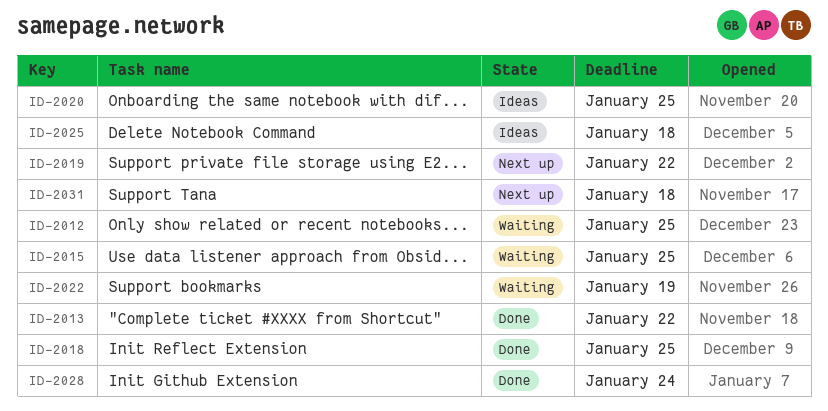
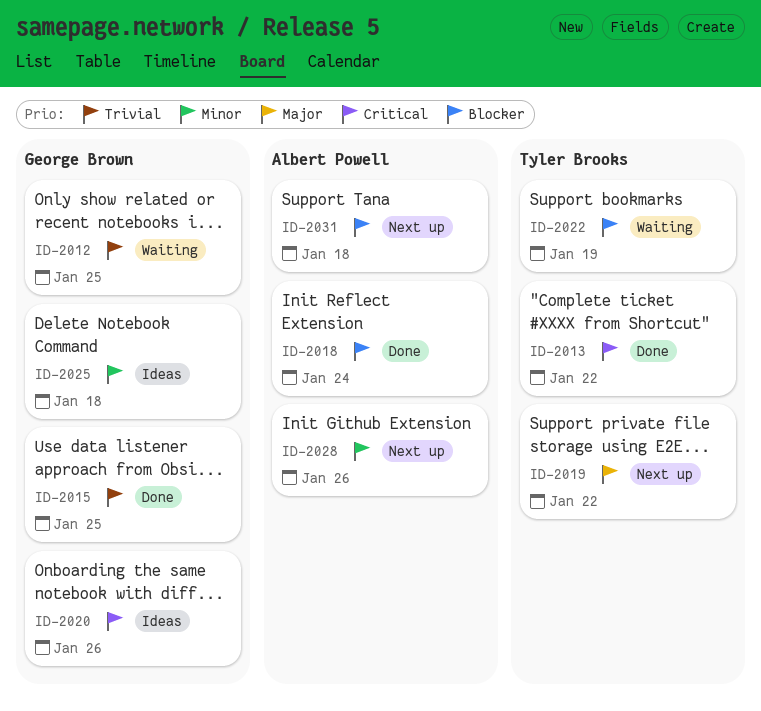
ID-2015, status: Waiting -> Done
ID-2018, due: Jan 25 -> Jan 24
ID-2020, due: Jan 25 -> Jan 26
ID-2028, status: Done -> Next up
ID-2028, due: Jan 24 -> Jan 26

